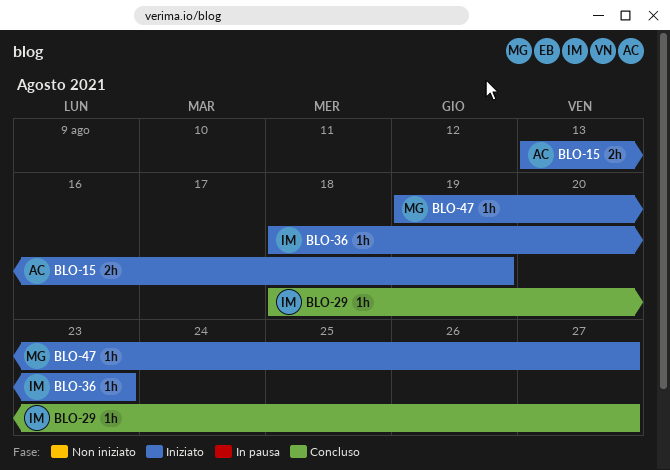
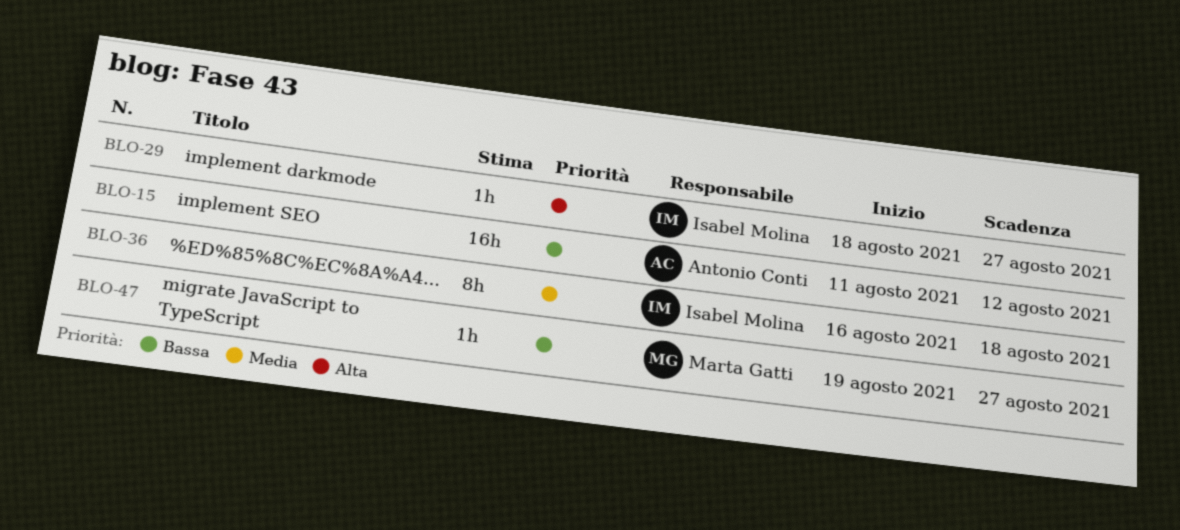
BLO-15, estimate: 2h -> 16h
BLO-15, start: Aug 13 -> Aug 11
BLO-15, due: Aug 19 -> Aug 12
BLO-36, estimate: 1h -> 8h
BLO-36, start: Aug 18 -> Aug 16
BLO-36, due: Aug 23 -> Aug 18

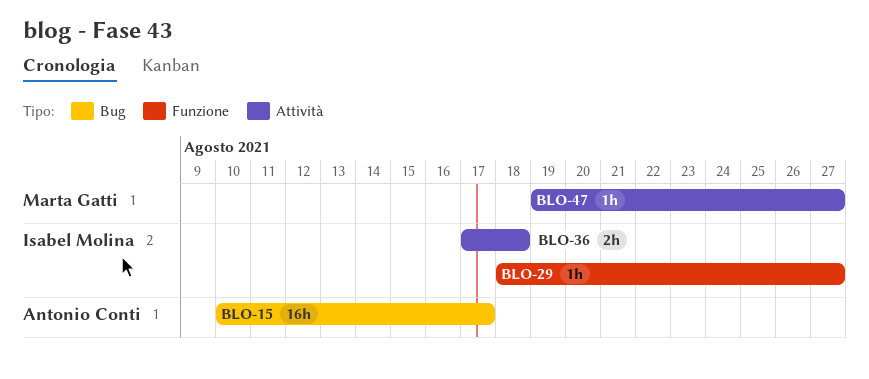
BLO-15, start: Aug 11 -> Aug 10
BLO-15, due: Aug 12 -> Aug 17
BLO-36, estimate: 8h -> 2h
BLO-36, start: Aug 16 -> Aug 17

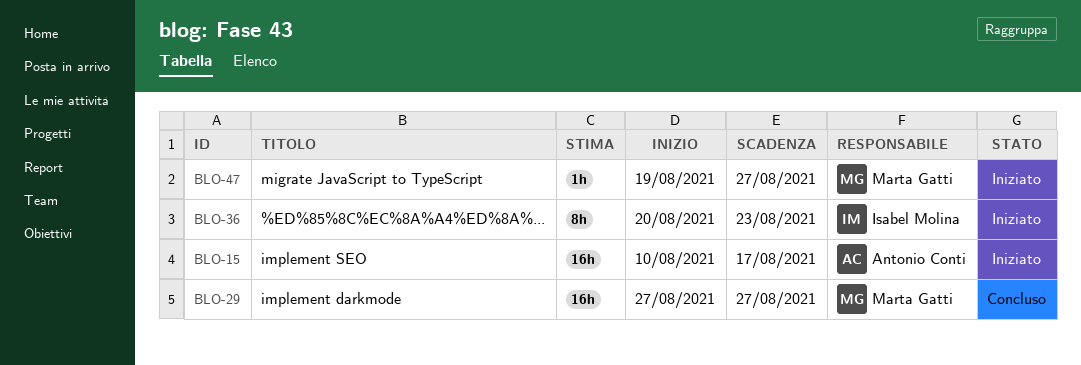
BLO-29, owner: Isabel Molina -> Marta Gatti
BLO-29, estimate: 1h -> 16h
BLO-29, start: Aug 18 -> Aug 27
BLO-36, estimate: 2h -> 8h
BLO-36, start: Aug 17 -> Aug 20
BLO-36, due: Aug 18 -> Aug 23

